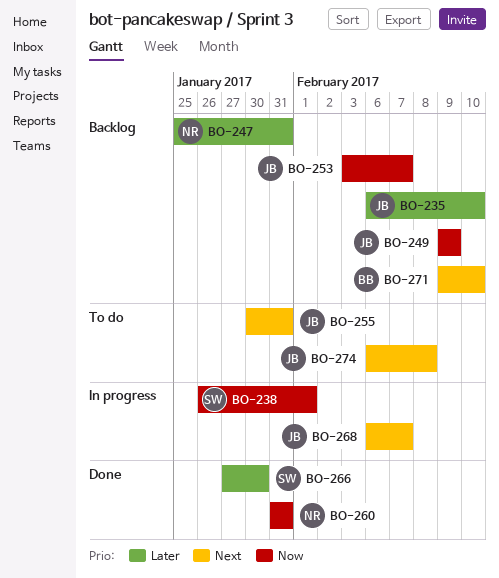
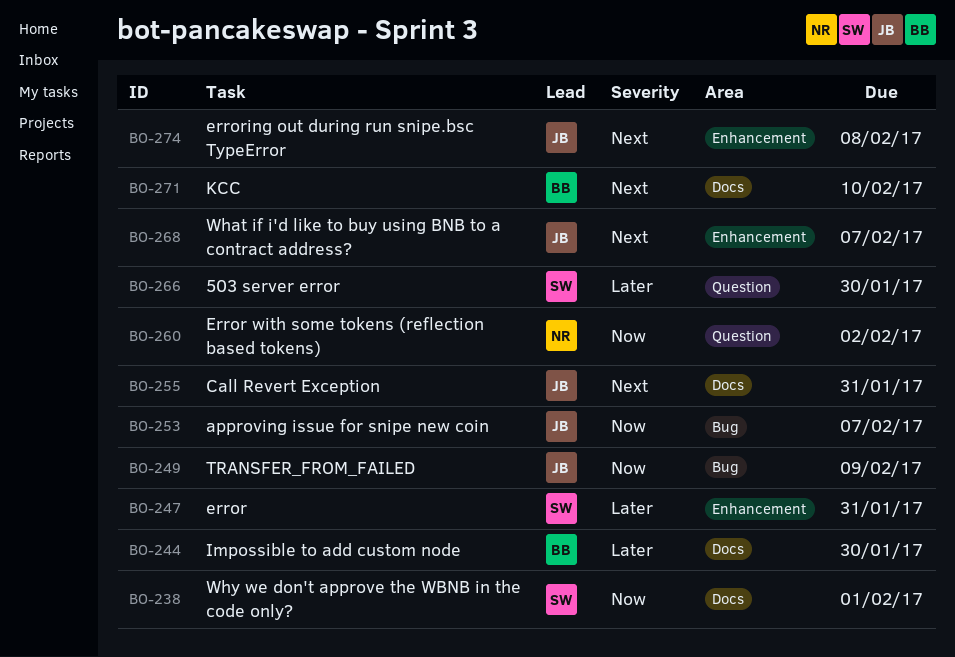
BO-235: present -> none
BO-244: none -> present
BO-247, owner: NR -> SW
BO-260, due: Jan 31 -> Feb 2

